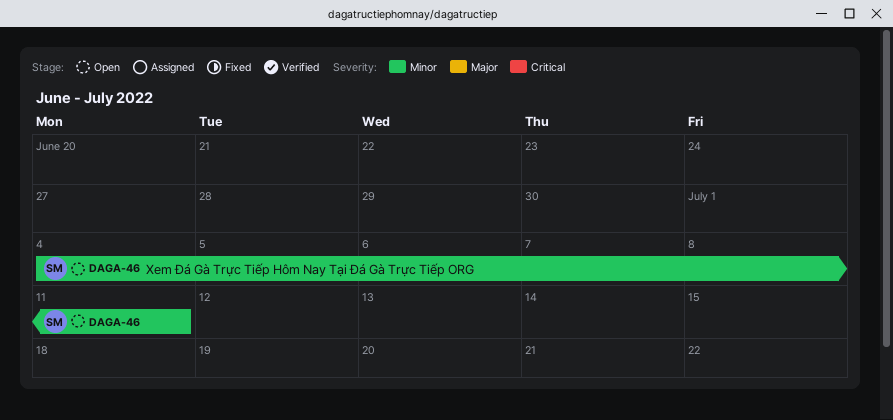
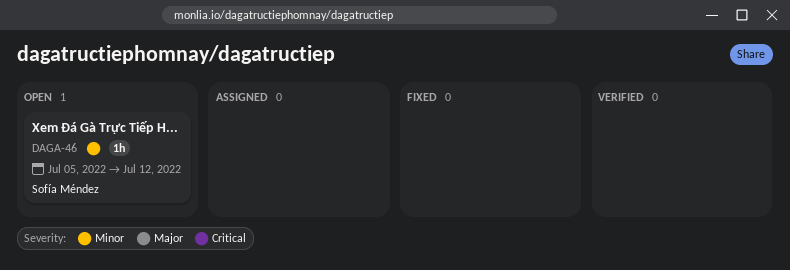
DAGA-46, start: Jul 4 -> Jul 5
DAGA-46, due: Jul 11 -> Jul 12

